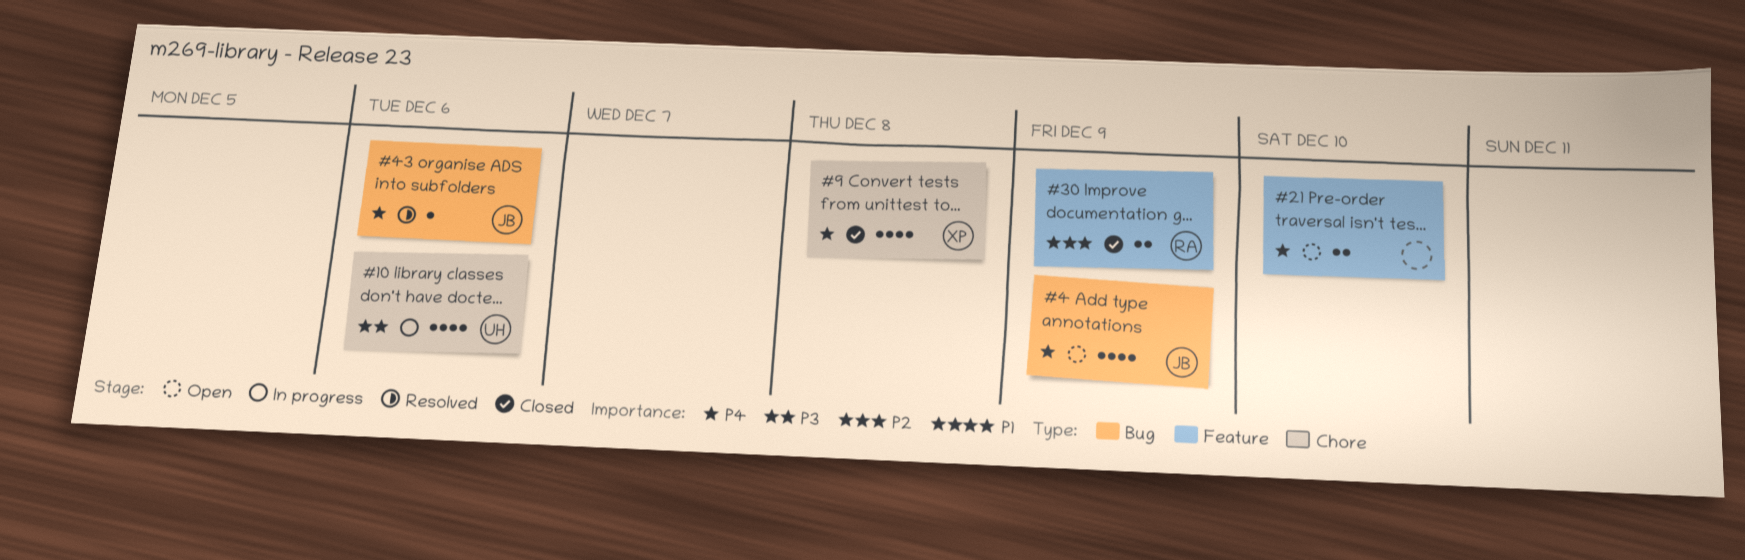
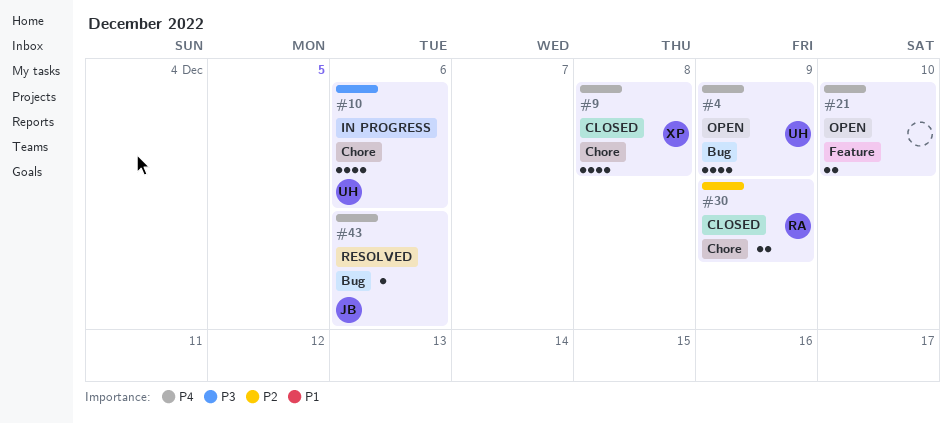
#4, owner: JB -> UH
#30, label: Feature -> Chore

